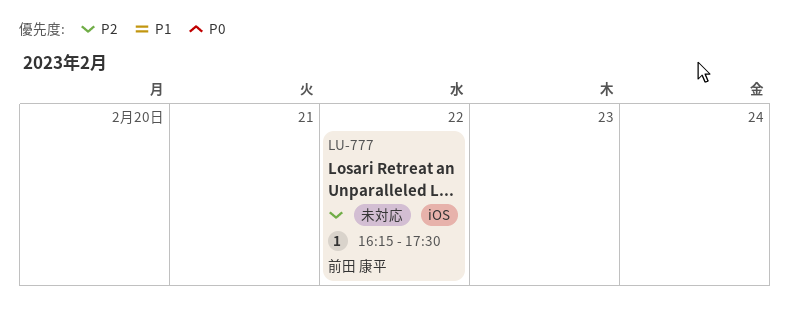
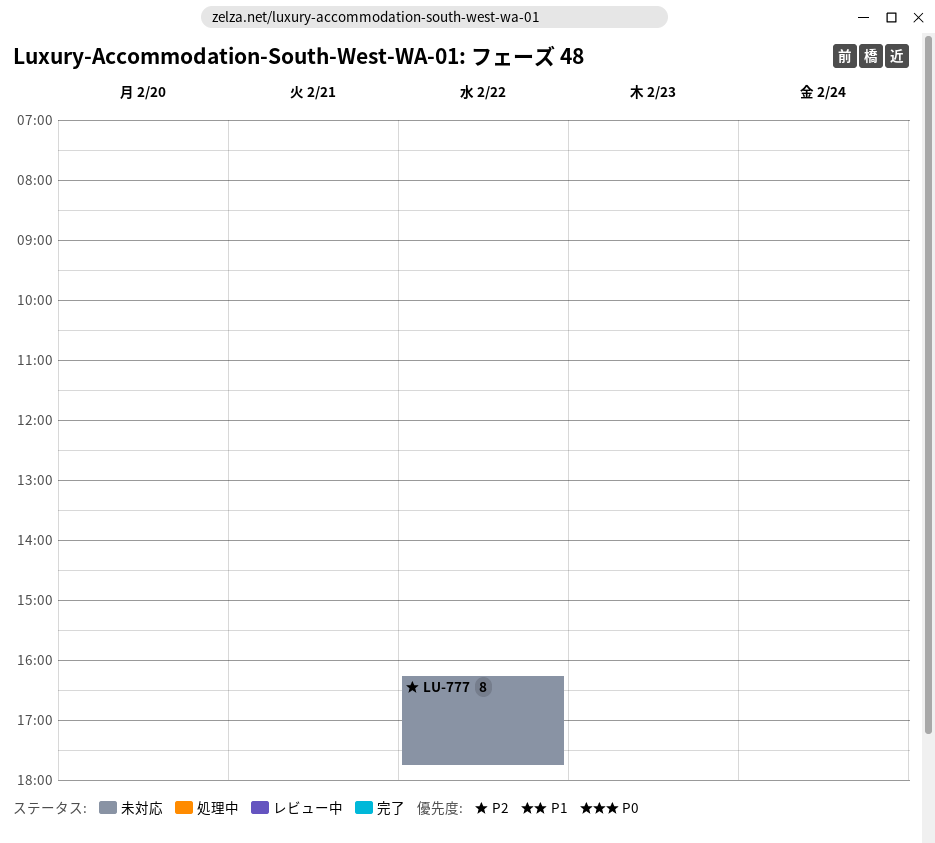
LU-777, estimate: 1 -> 8
LU-777, ends: 17:30 -> 17:45

